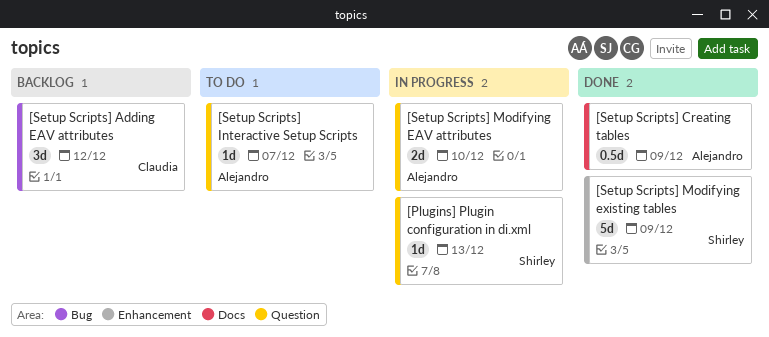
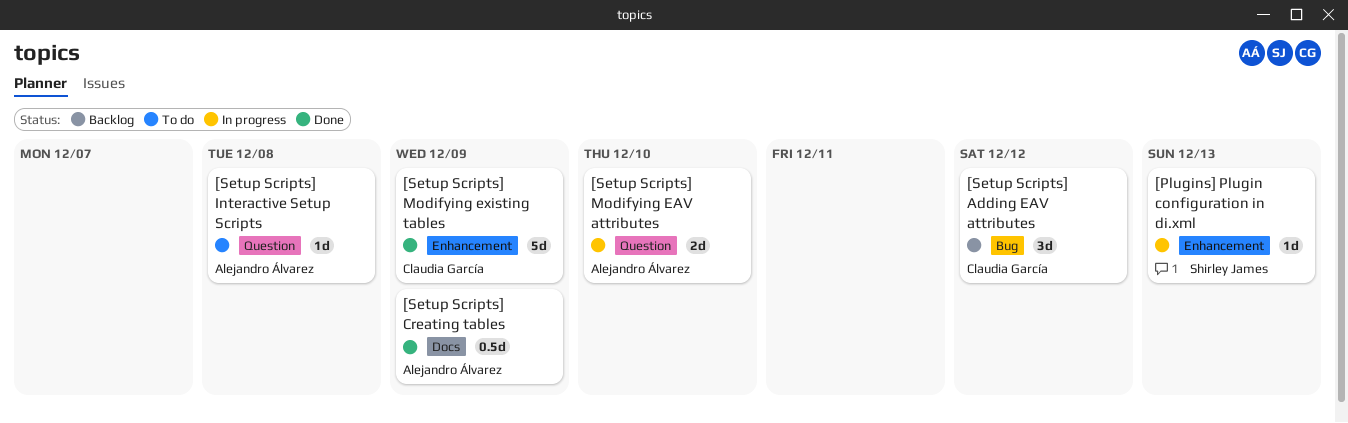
[Plugins] Plugin configuration in di.xml, label: Question -> Enhancement
[Setup Scripts] Interactive Setup Scripts, due: Dec 7 -> Dec 8
[Setup Scripts] Modifying existing tables, owner: Shirley James -> Claudia García

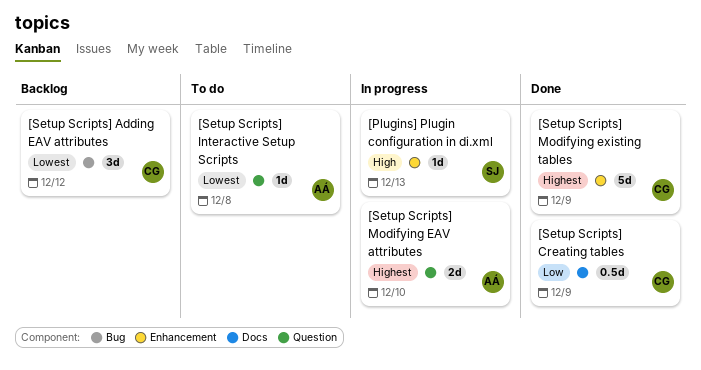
[Setup Scripts] Creating tables, owner: Alejandro Álvarez -> Claudia García

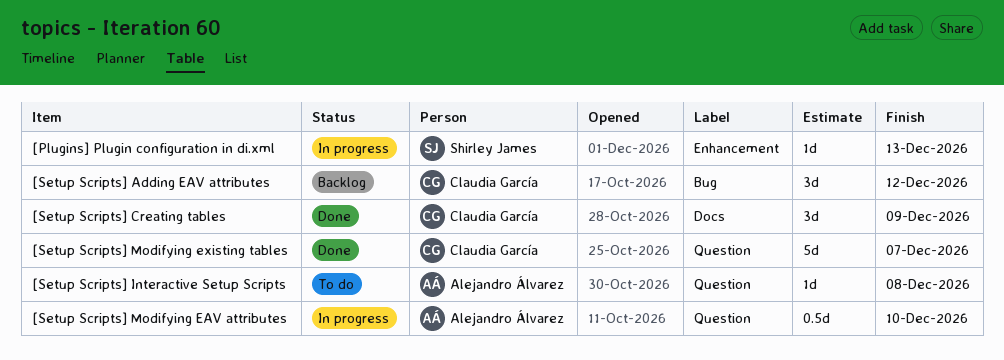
[Setup Scripts] Creating tables, estimate: 0.5d -> 3d
[Setup Scripts] Modifying EAV attributes, estimate: 2d -> 0.5d
[Setup Scripts] Modifying existing tables, label: Enhancement -> Question
[Setup Scripts] Modifying existing tables, due: Dec 9 -> Dec 7

